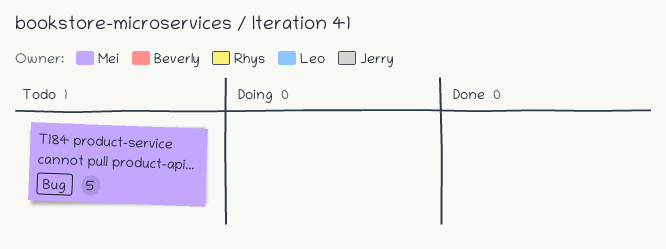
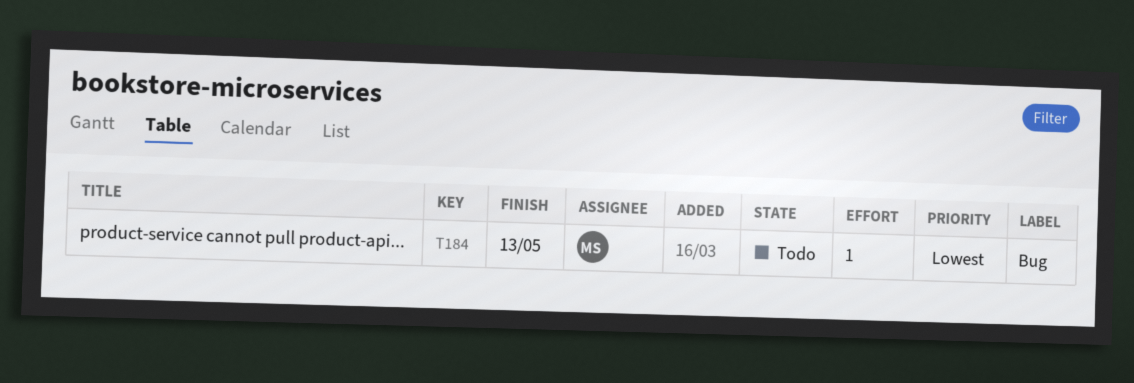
T184, estimate: 5 -> 1

